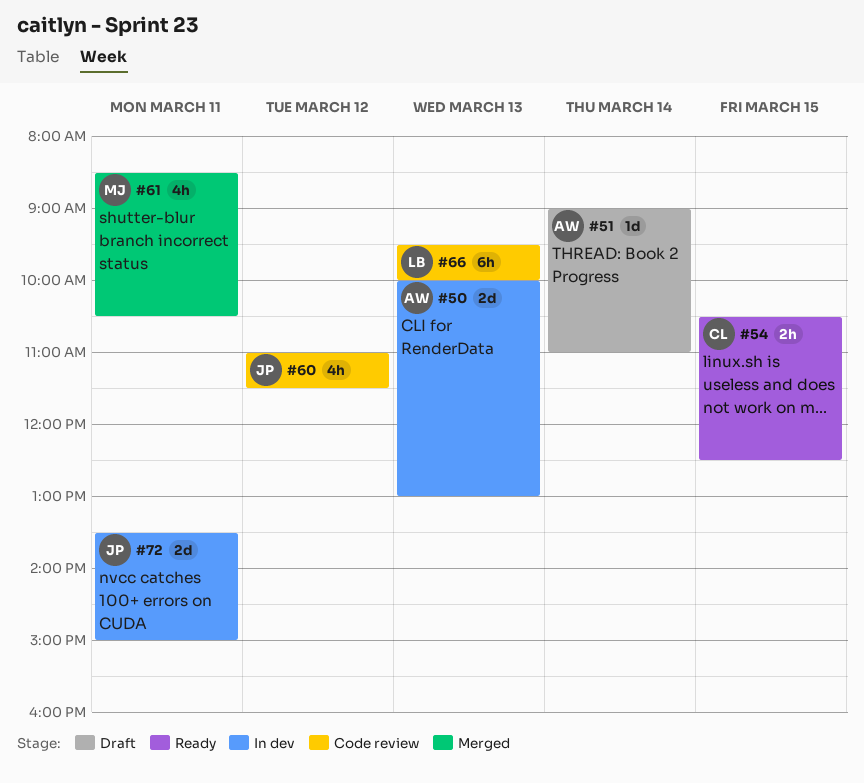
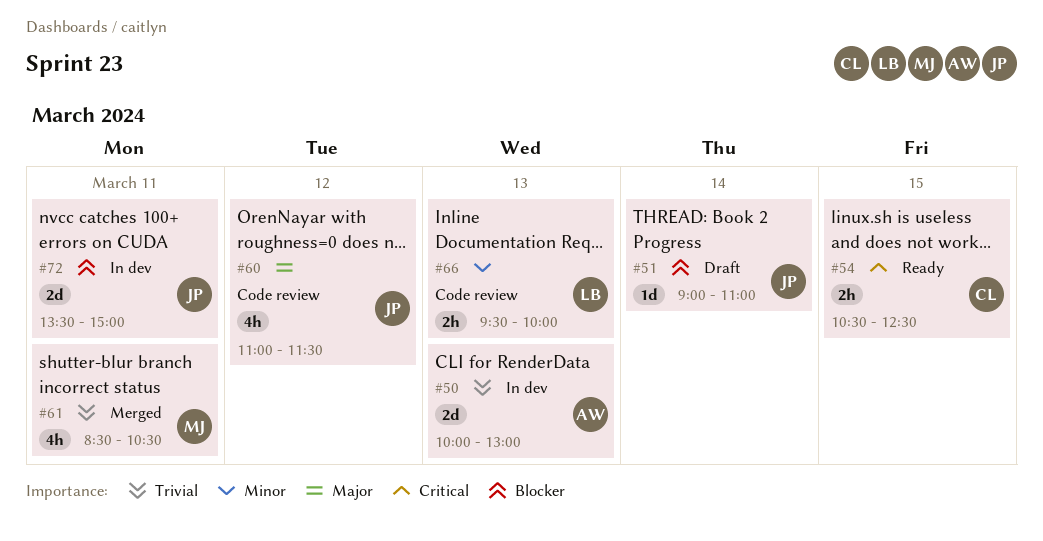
#51, owner: AW -> JP
#66, estimate: 6h -> 2h

